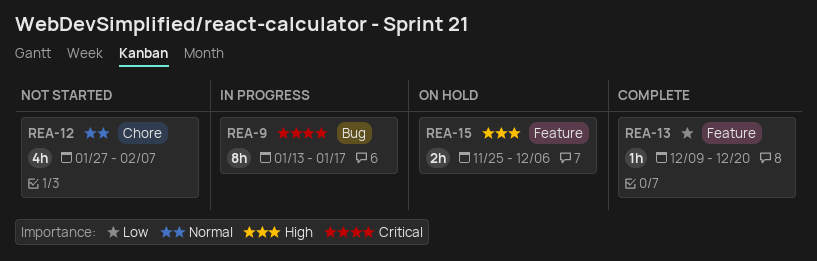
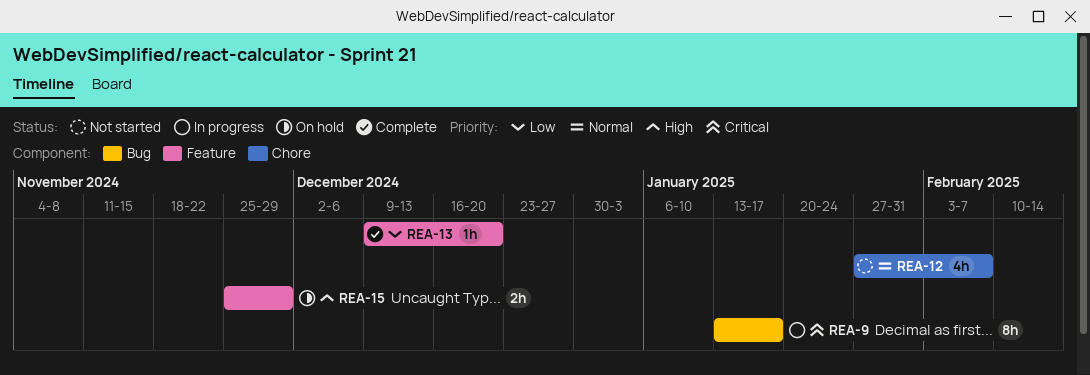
REA-15, due: Dec 6 -> Nov 29

